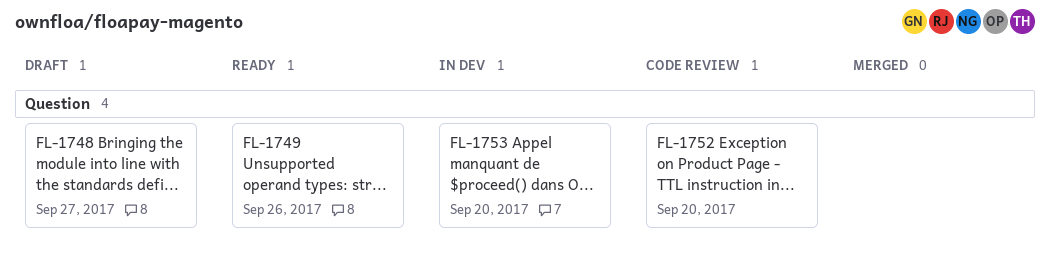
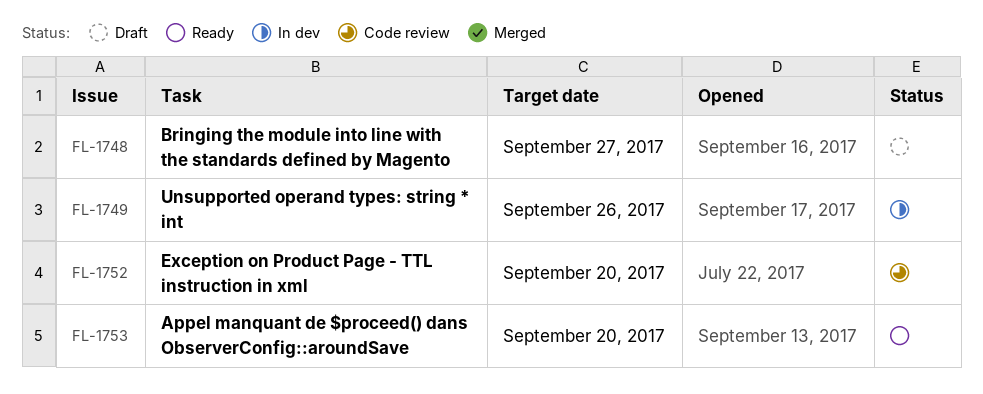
FL-1749, status: Ready -> In dev
FL-1753, status: In dev -> Ready

